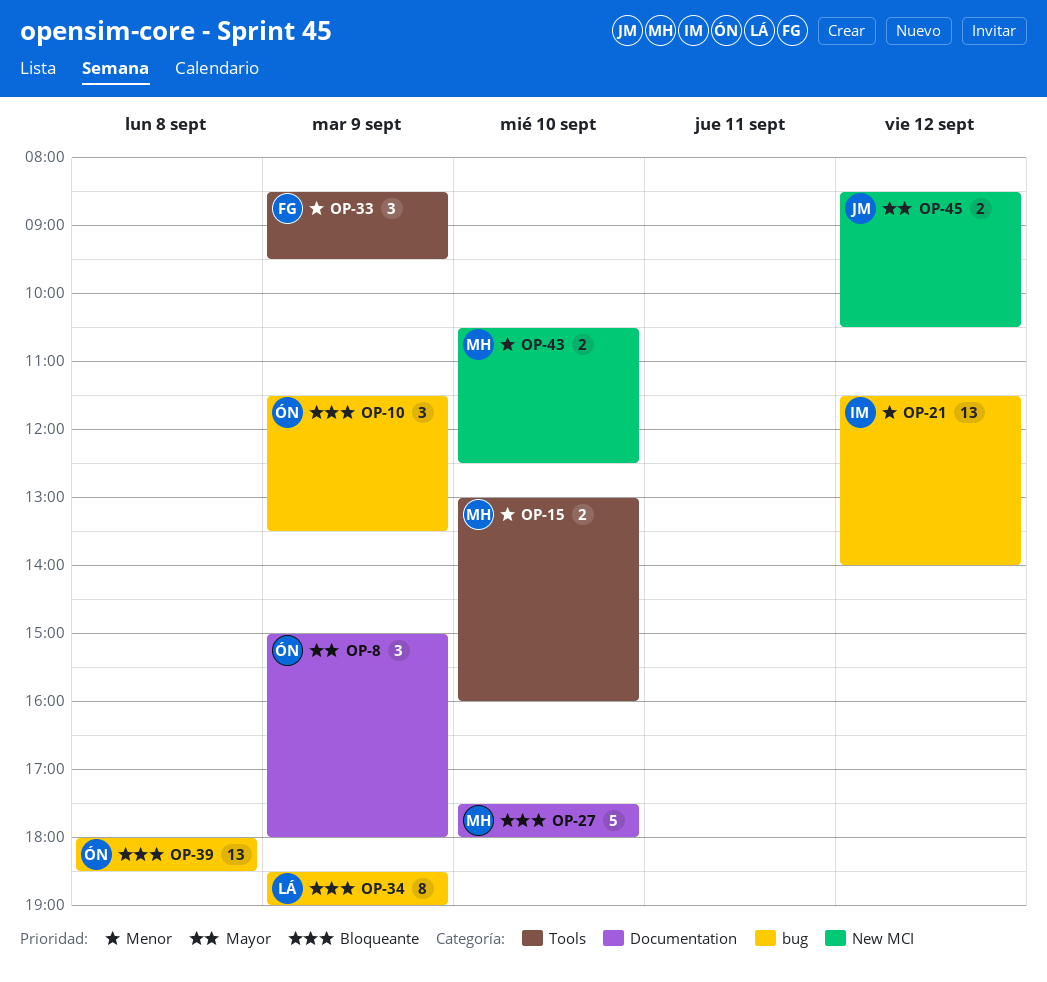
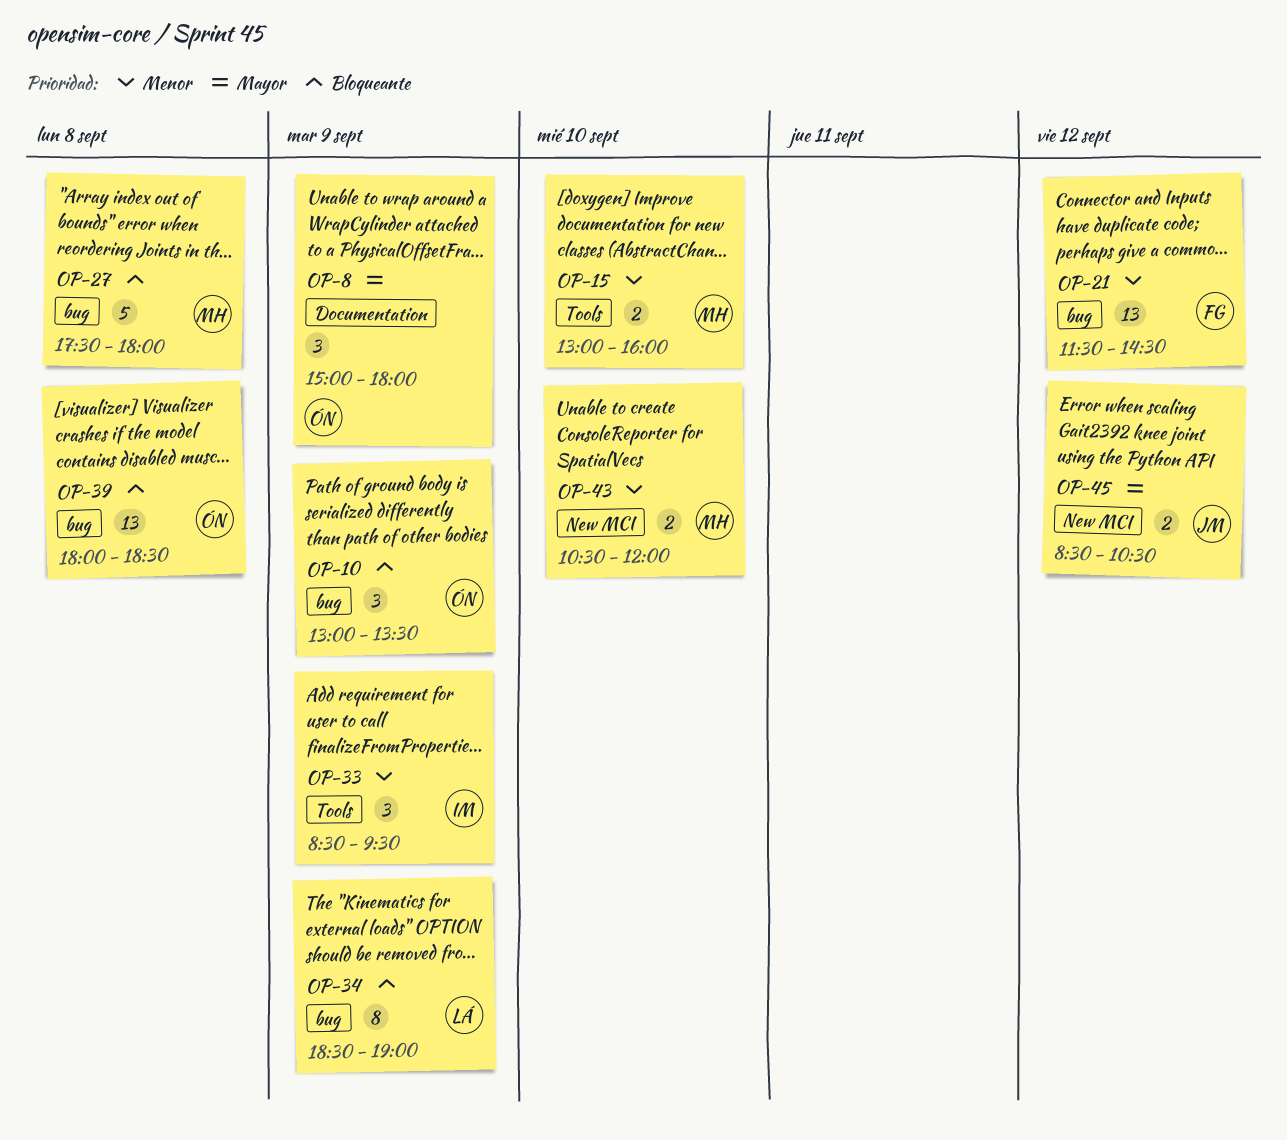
OP-10, begins: 11:30 -> 13:00
OP-21, owner: IM -> FG
OP-21, ends: 14:00 -> 14:30
OP-27, label: Documentation -> bug
OP-27, day: Sep 10 -> Sep 8
OP-33, owner: FG -> IM
OP-43, ends: 12:30 -> 12:00

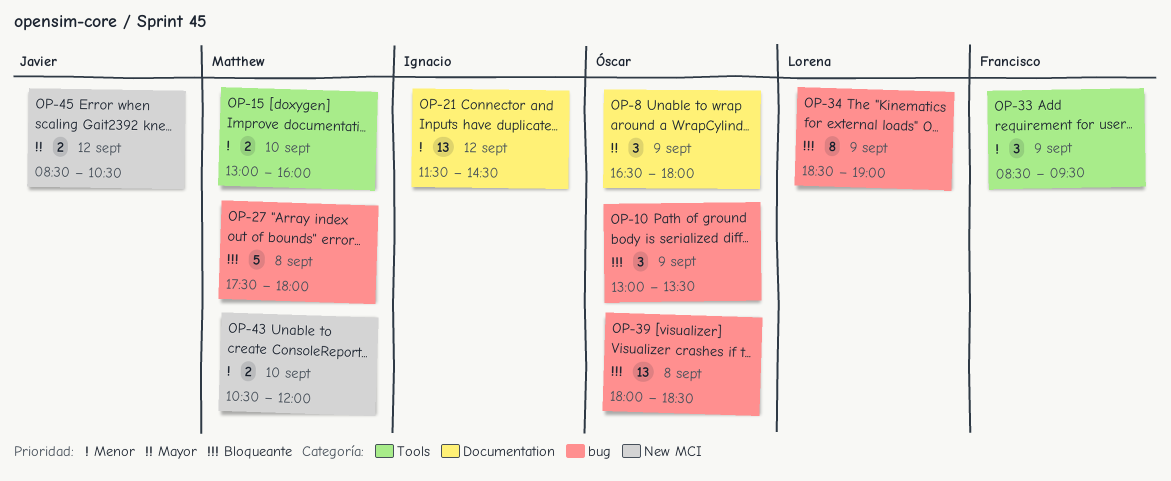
OP-8, begins: 15:00 -> 16:30
OP-21, owner: Francisco -> Ignacio
OP-21, label: bug -> Documentation
OP-33, owner: Ignacio -> Francisco

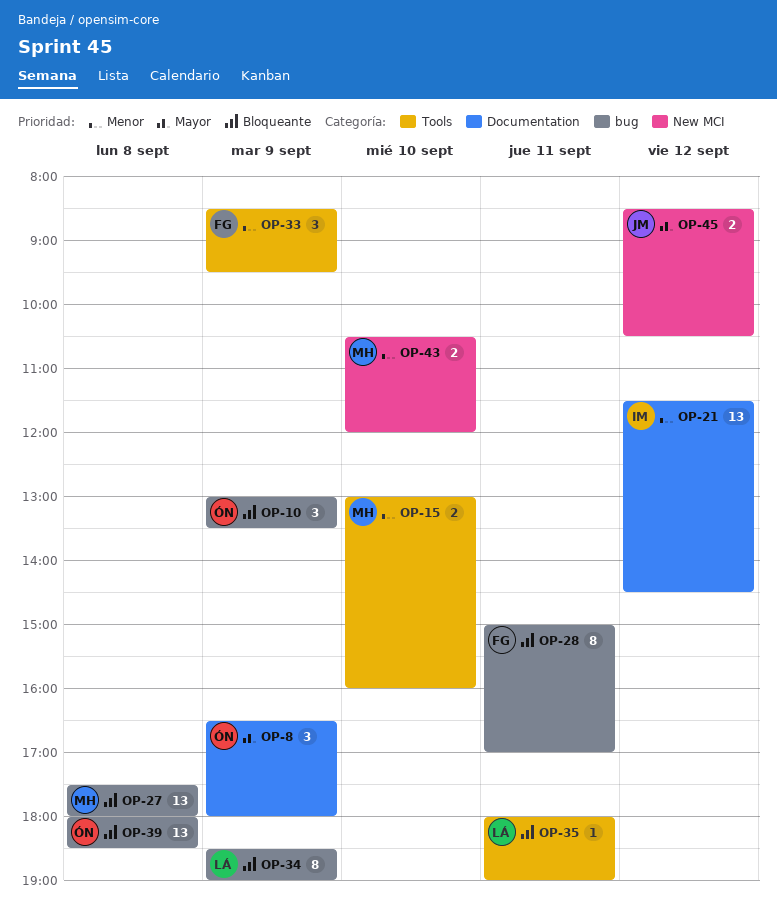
OP-27, estimate: 5 -> 13
OP-28: none -> present
OP-35: none -> present

